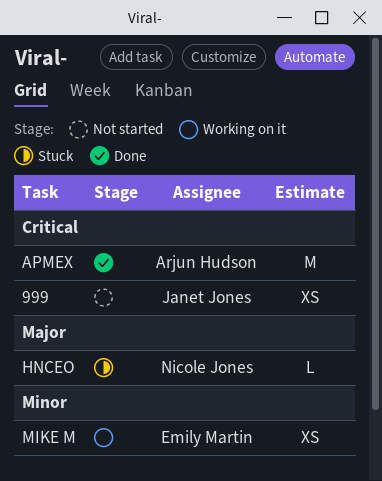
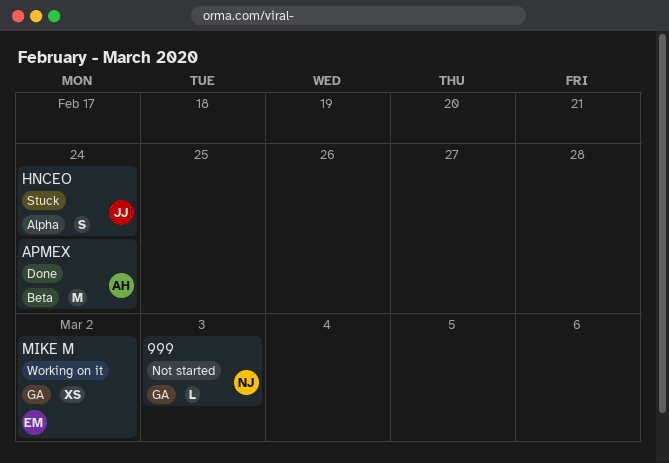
999, owner: Janet Jones -> Nicole Jones
999, estimate: XS -> L
HNCEO, owner: Nicole Jones -> Janet Jones
HNCEO, estimate: L -> S

